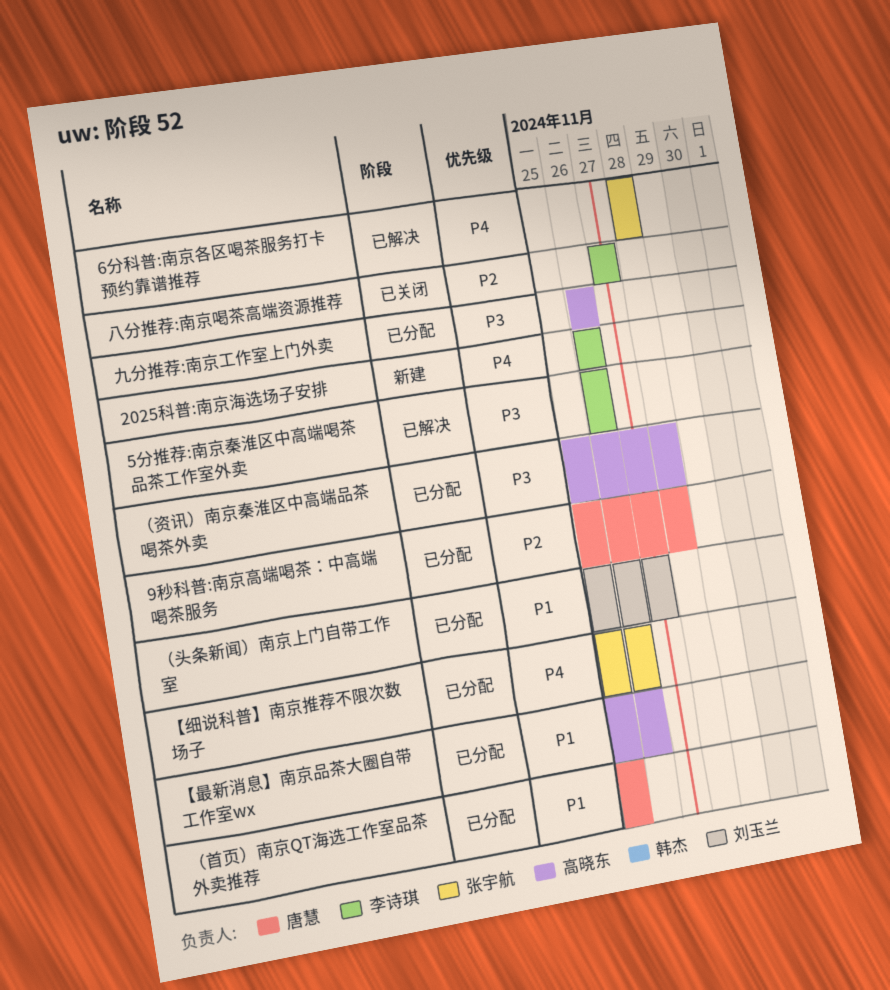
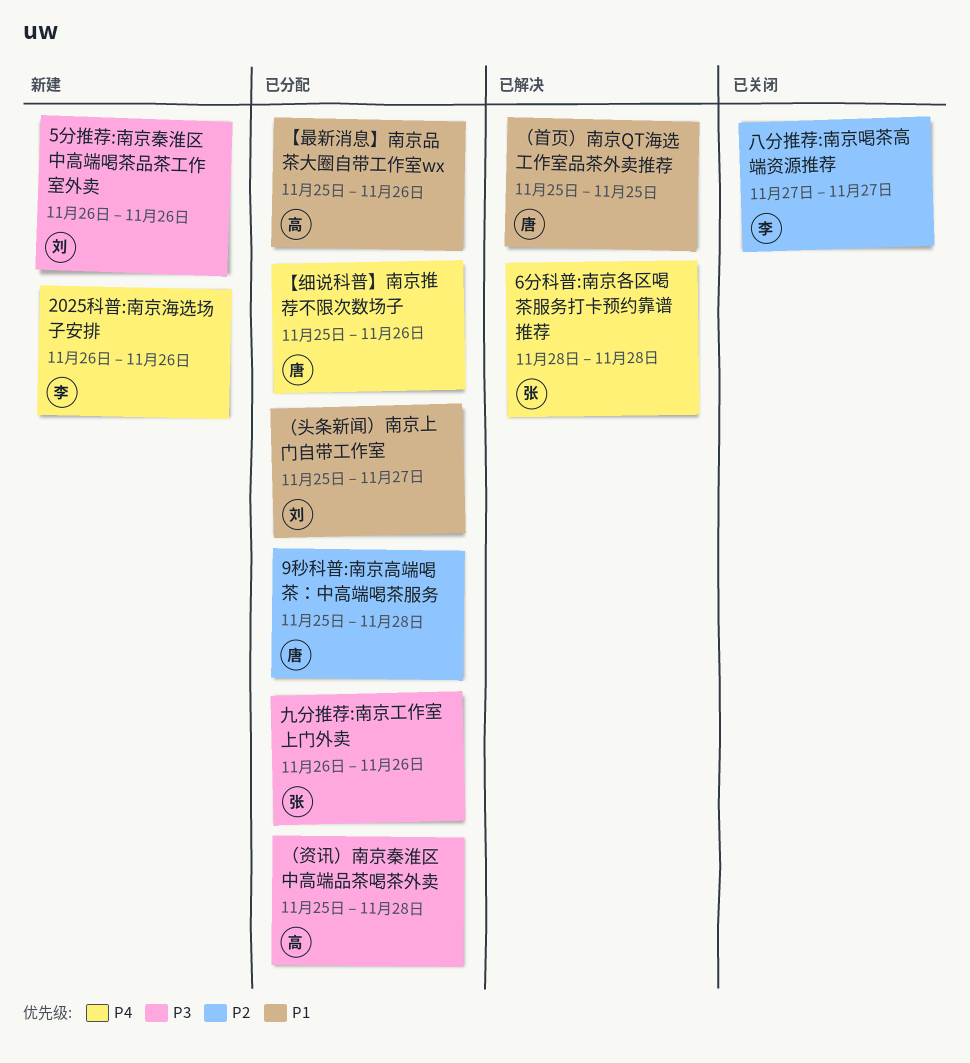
5分推荐:南京秦淮区中高端喝茶品茶工作室外卖, status: 已解决 -> 新建
5分推荐:南京秦淮区中高端喝茶品茶工作室外卖, owner: 李诗琪 -> 刘玉兰
【细说科普】南京推荐不限次数场子, owner: 张宇航 -> 唐慧
九分推荐:南京工作室上门外卖, owner: 高晓东 -> 张宇航
（首页）南京QT海选工作室品茶外卖推荐, status: 已分配 -> 已解决

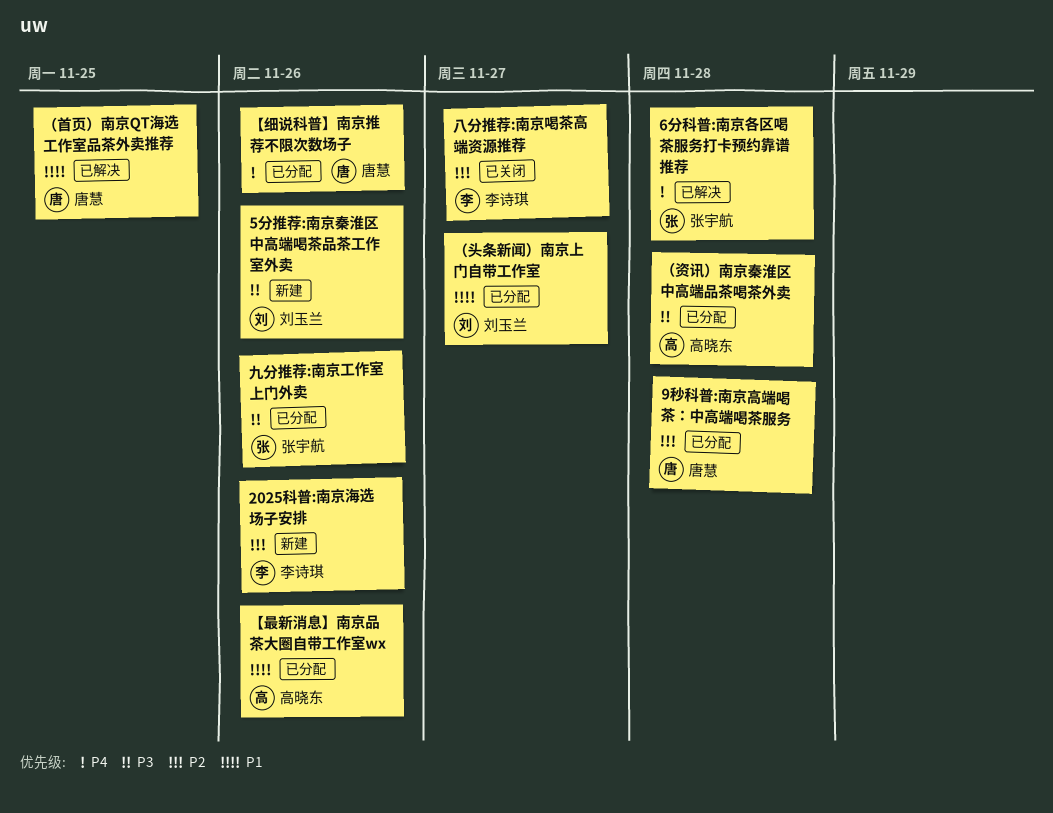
2025科普:南京海选场子安排, priority: P4 -> P2

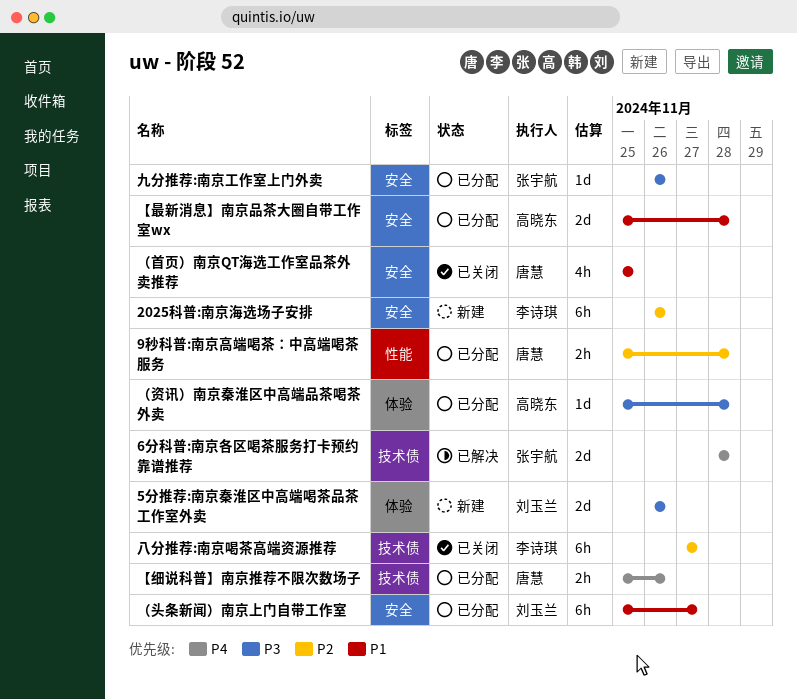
【最新消息】南京品茶大圈自带工作室wx, due: Nov 26 -> Nov 28
（首页）南京QT海选工作室品茶外卖推荐, status: 已解决 -> 已关闭

